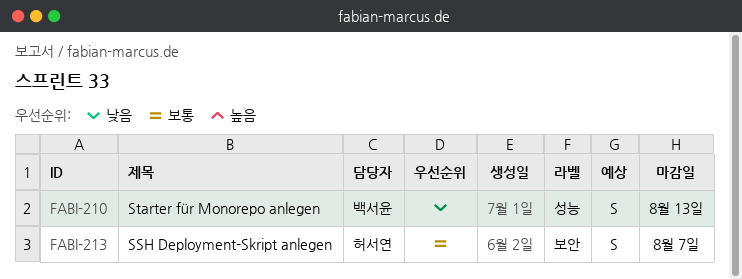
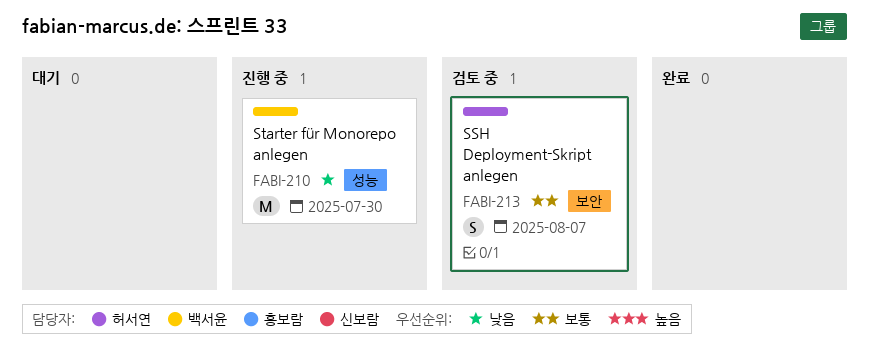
FABI-210, estimate: S -> M
FABI-210, due: Aug 13 -> Jul 30

